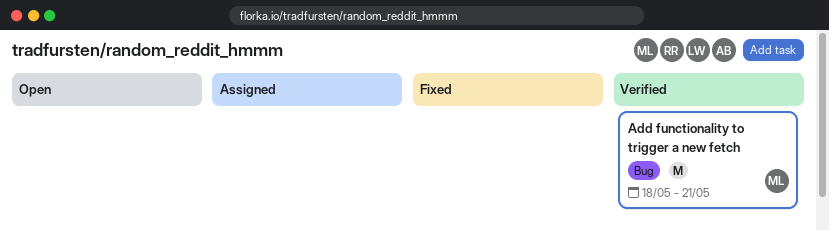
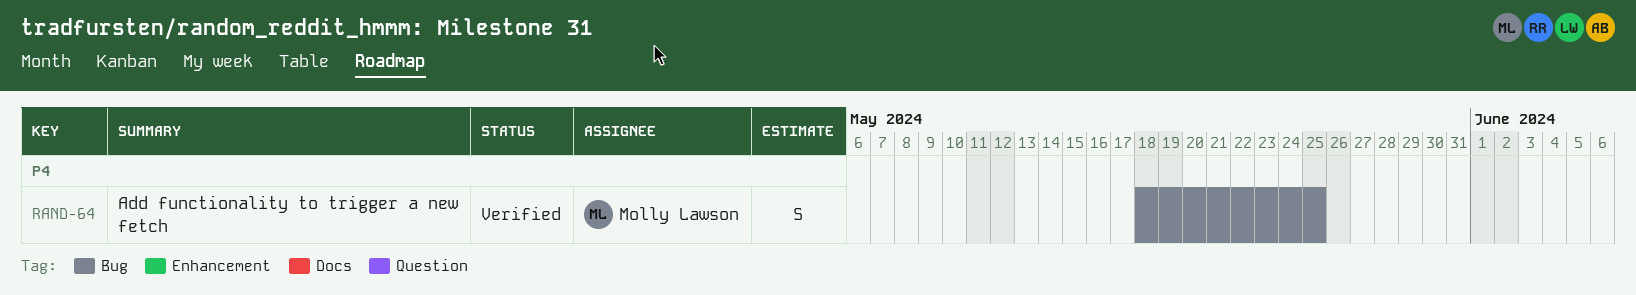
Add functionality to trigger a new fetch, estimate: M -> S
Add functionality to trigger a new fetch, due: May 21 -> May 25

